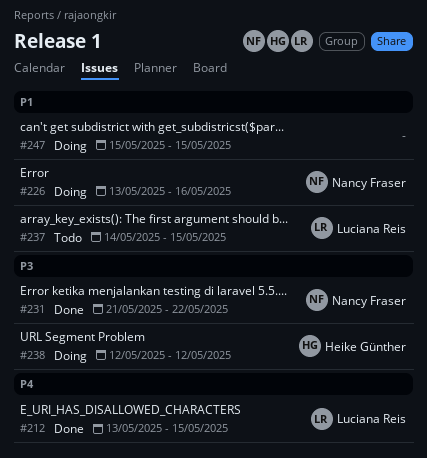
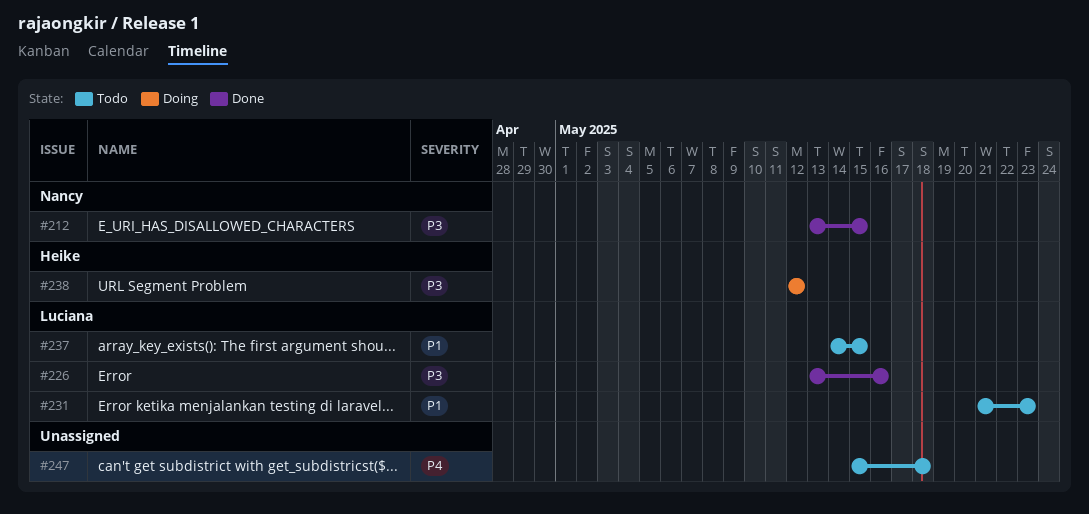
#212, owner: Luciana Reis -> Nancy Fraser
#212, priority: P4 -> P3
#226, status: Doing -> Done
#226, owner: Nancy Fraser -> Luciana Reis
#226, priority: P1 -> P3
#231, status: Done -> Todo
#231, owner: Nancy Fraser -> Luciana Reis
#231, priority: P3 -> P1
#231, due: May 22 -> May 23
#247, status: Doing -> Todo
#247, priority: P1 -> P4
#247, due: May 15 -> May 18

